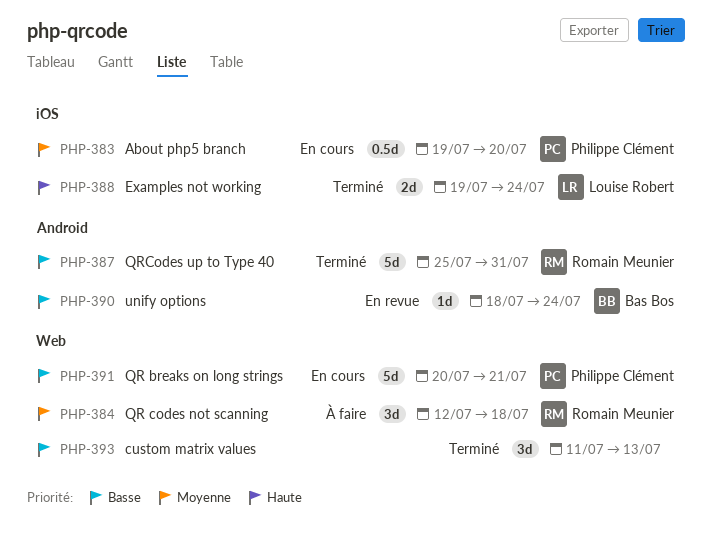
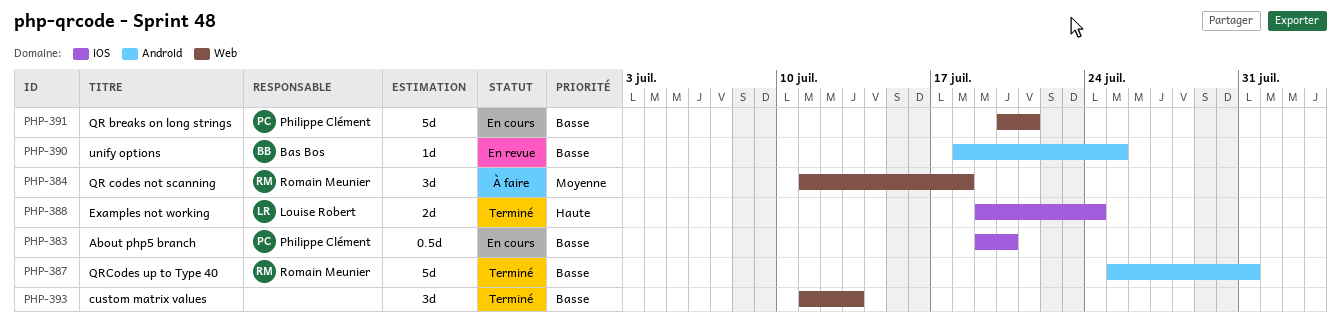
PHP-383, priority: Moyenne -> Basse
PHP-384, start: Jul 12 -> Jul 11
PHP-390, due: Jul 24 -> Jul 25

